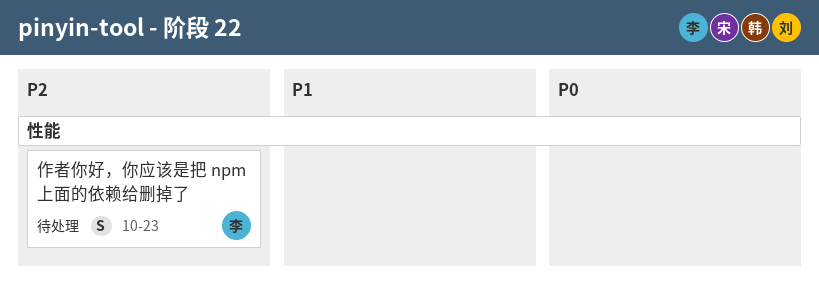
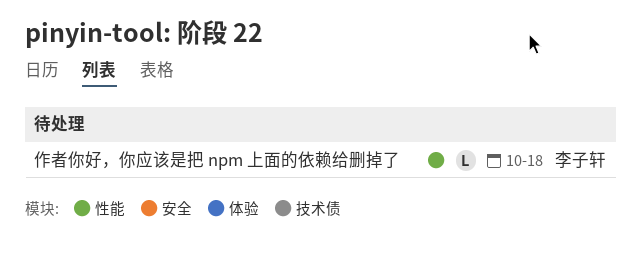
作者你好，你应该是把 npm 上面的依赖给删掉了, estimate: S -> L
作者你好，你应该是把 npm 上面的依赖给删掉了, due: Oct 23 -> Oct 18

